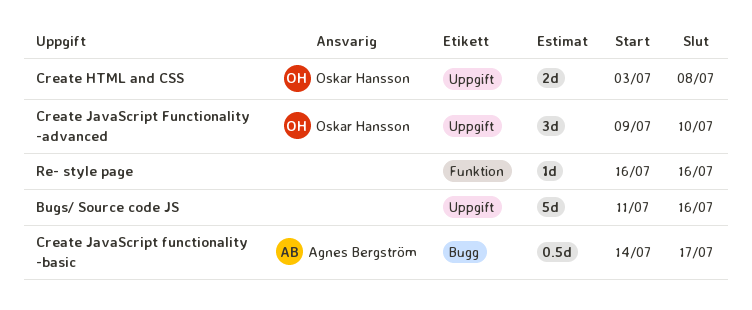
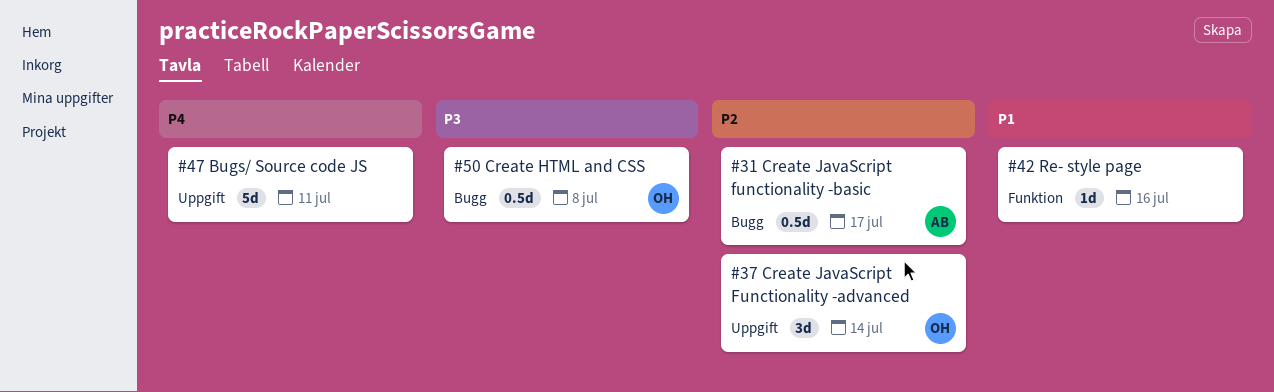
Bugs/ Source code JS, due: Jul 16 -> Jul 11
Create HTML and CSS, label: Uppgift -> Bugg
Create HTML and CSS, estimate: 2d -> 0.5d
Create JavaScript Functionality -advanced, due: Jul 10 -> Jul 14

